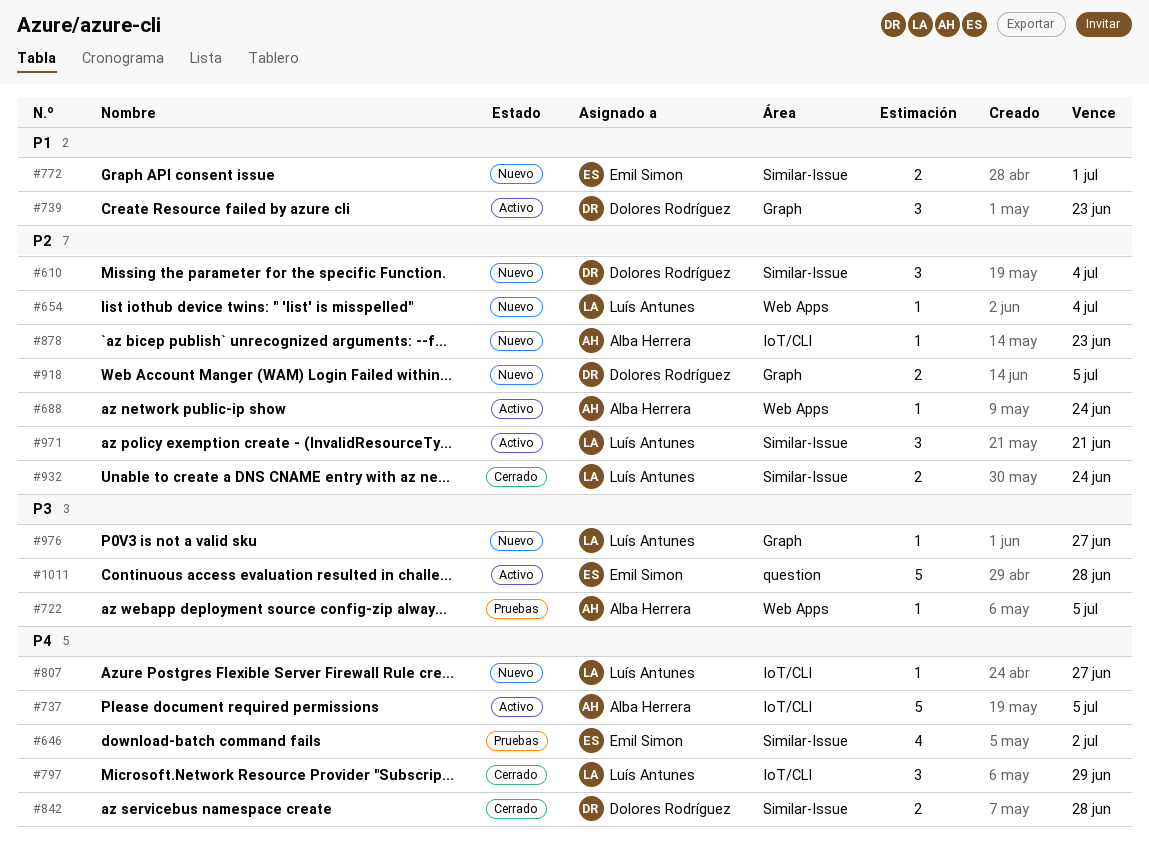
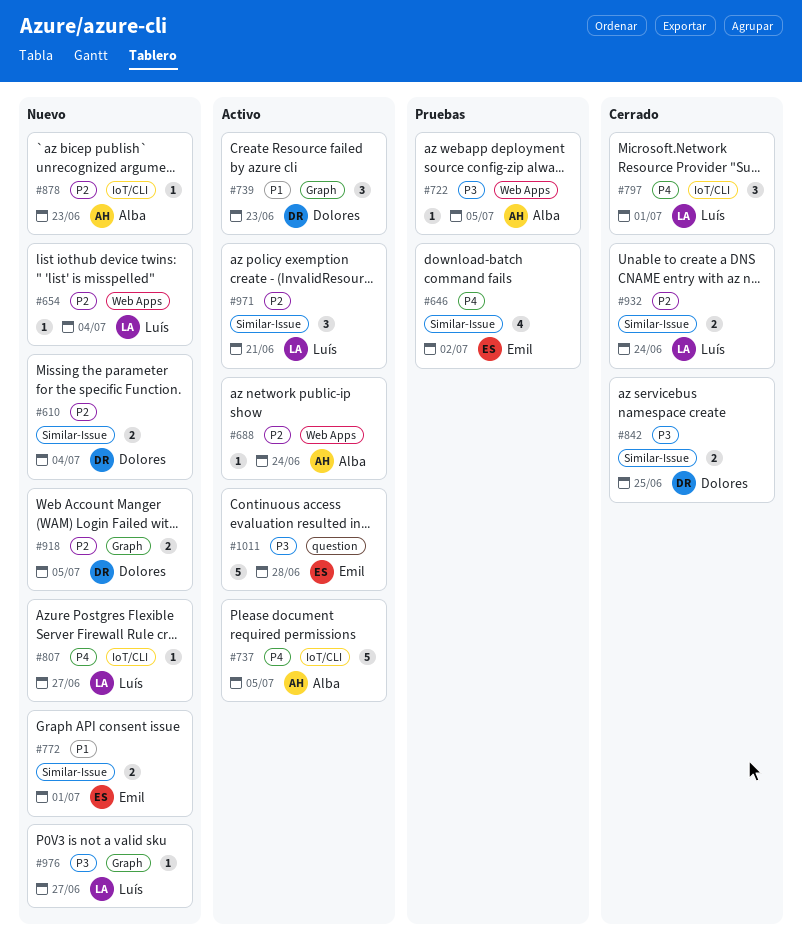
#610, estimate: 3 -> 2
#797, due: Jun 29 -> Jul 1
#842, priority: P4 -> P3
#842, due: Jun 28 -> Jun 25

